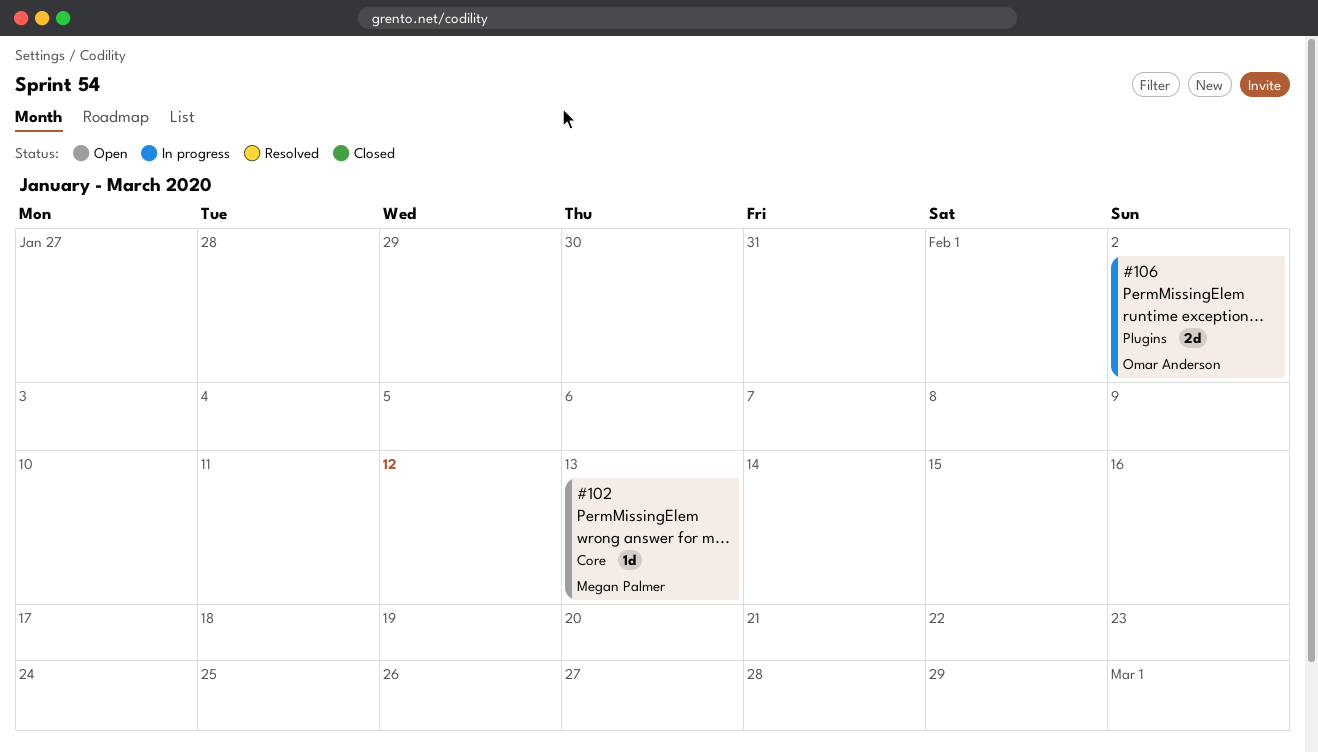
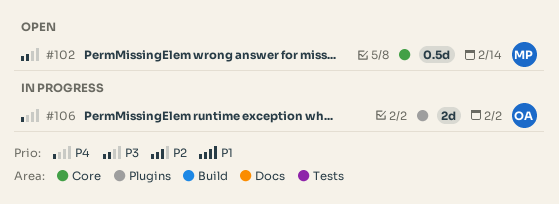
#102, estimate: 1d -> 0.5d
#102, due: Feb 13 -> Feb 14

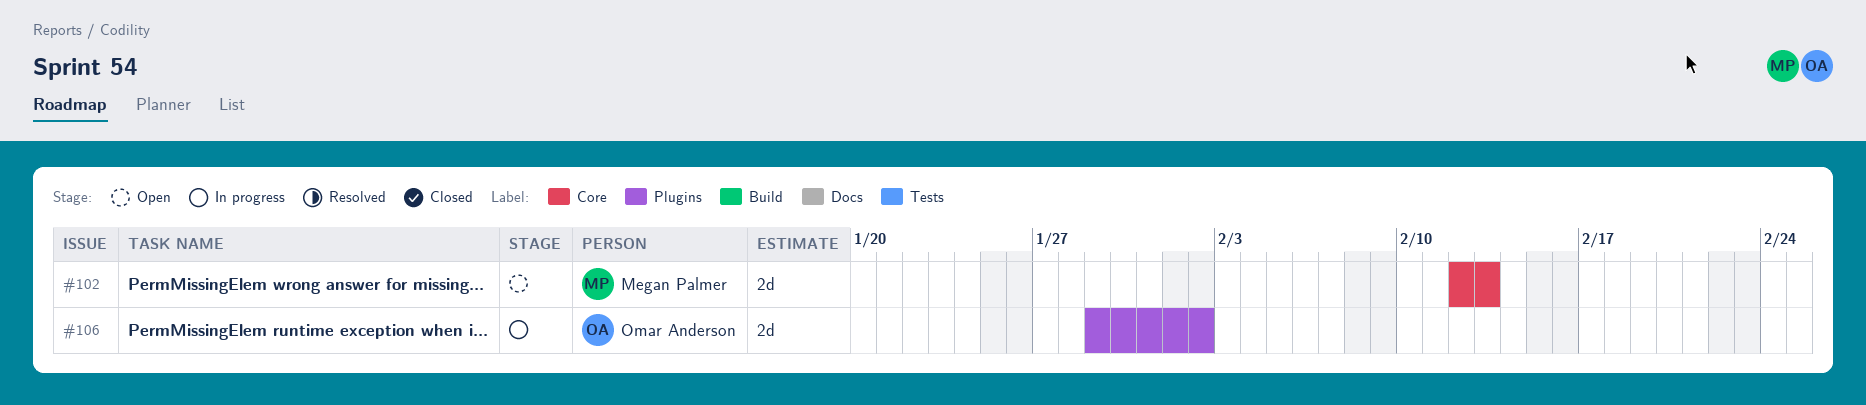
#102, estimate: 0.5d -> 2d
#102, due: Feb 14 -> Feb 13

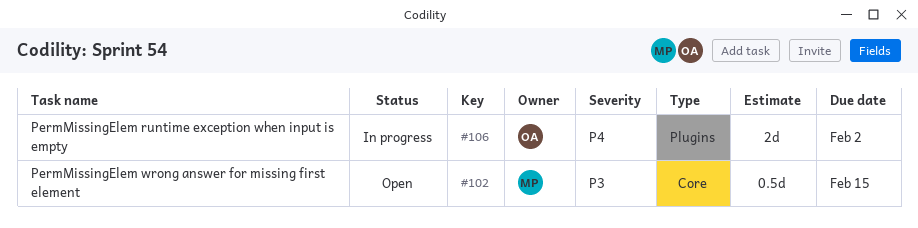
#102, estimate: 2d -> 0.5d
#102, due: Feb 13 -> Feb 15

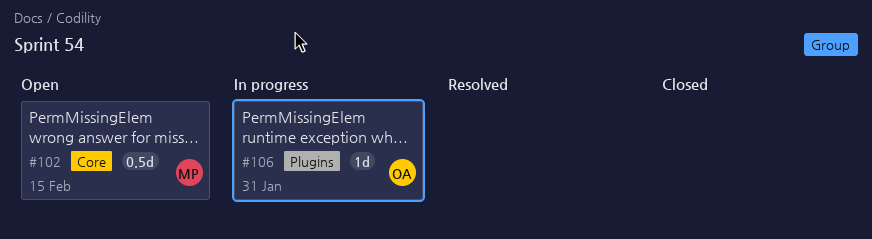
#106, estimate: 2d -> 1d
#106, due: Feb 2 -> Jan 31

